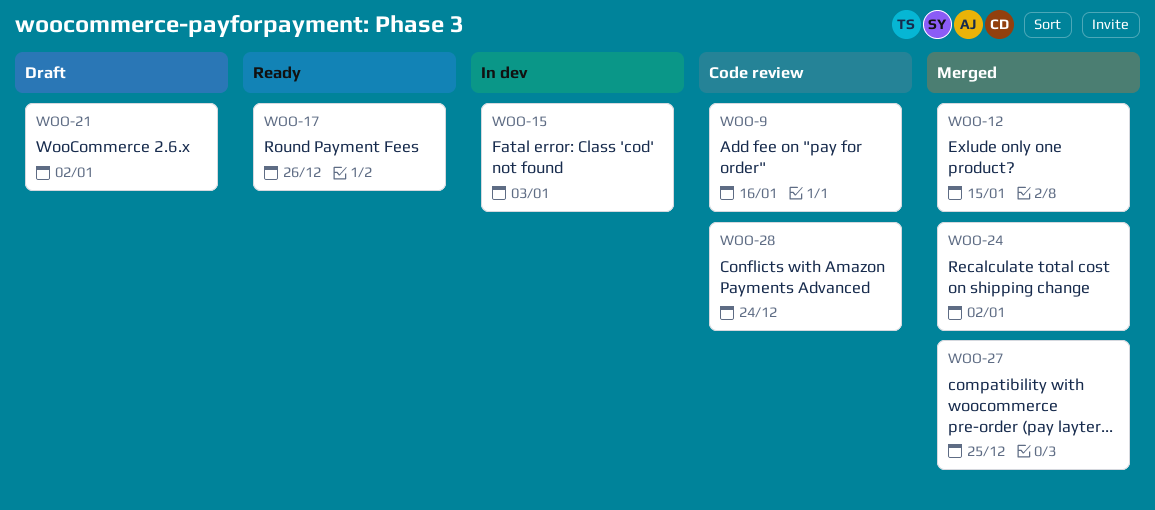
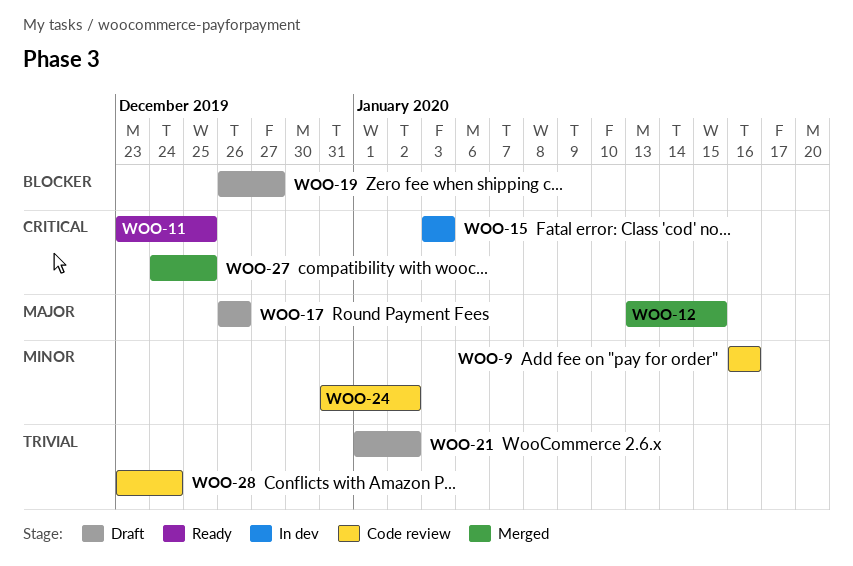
WOO-11: none -> present
WOO-17, status: Ready -> Draft
WOO-19: none -> present
WOO-24, status: Merged -> Code review

